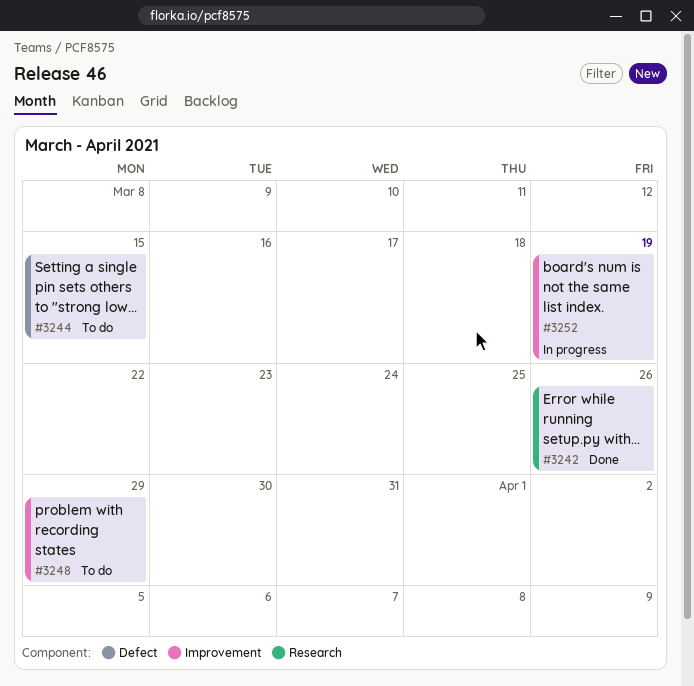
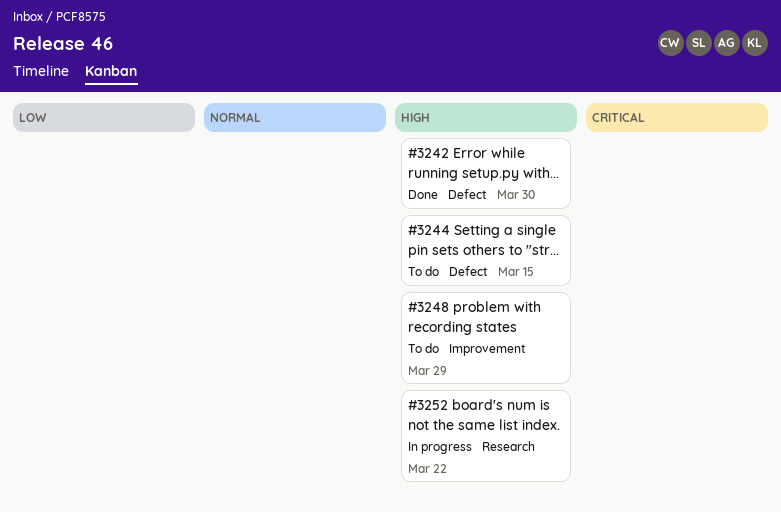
#3242, label: Research -> Defect
#3242, due: Mar 26 -> Mar 30
#3252, label: Improvement -> Research
#3252, due: Mar 19 -> Mar 22

